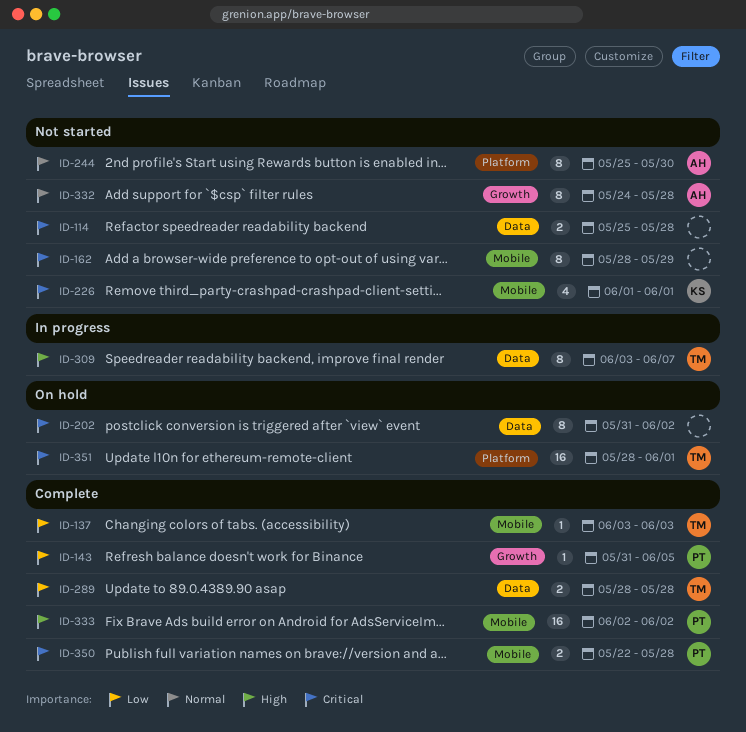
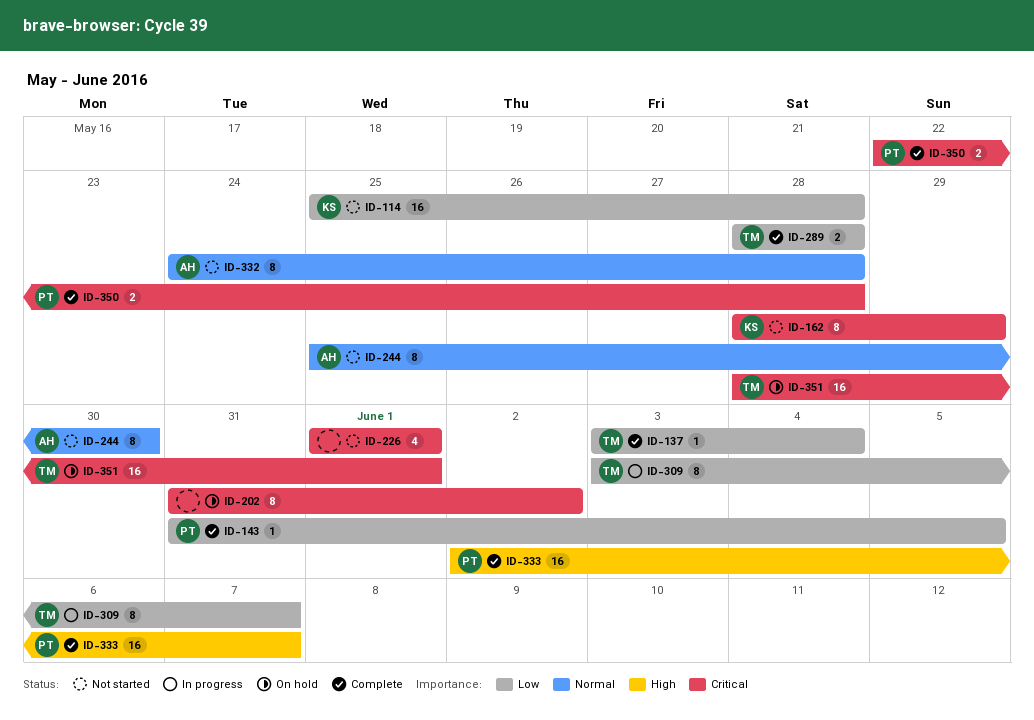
ID-114, owner: none -> KS
ID-114, priority: Critical -> Low
ID-114, estimate: 2 -> 16
ID-137, due: Jun 3 -> Jun 4
ID-162, owner: none -> KS
ID-226, owner: KS -> none
ID-309, priority: High -> Low
ID-333, due: Jun 2 -> Jun 7

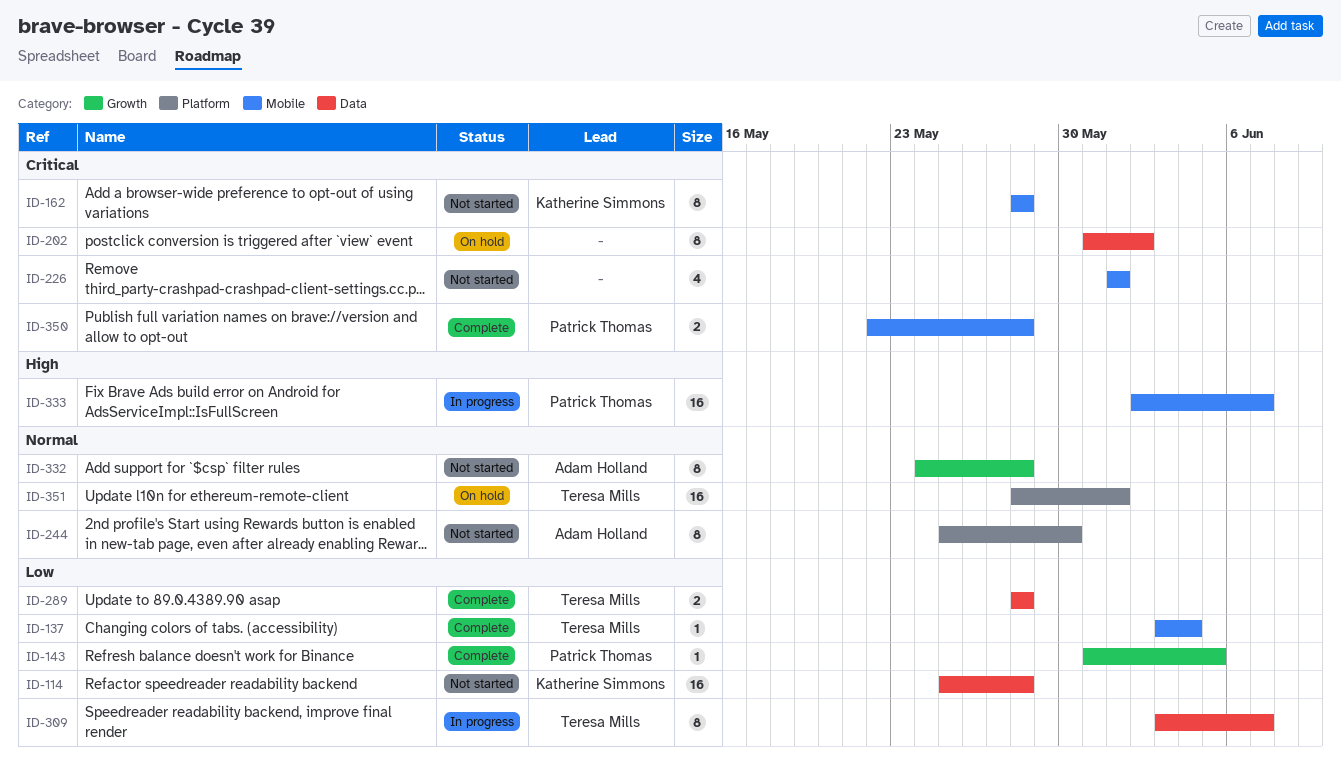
ID-162, due: May 29 -> May 28
ID-333, status: Complete -> In progress
ID-351, priority: Critical -> Normal

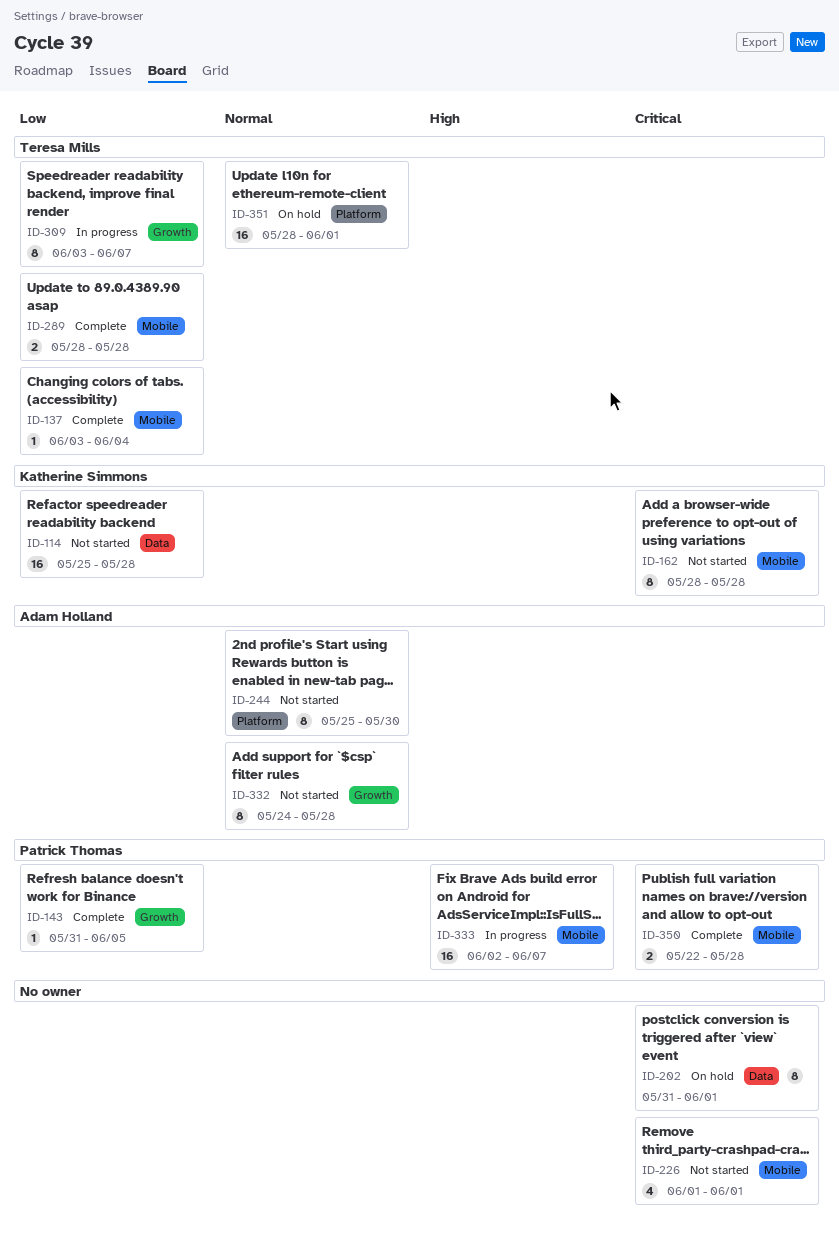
ID-202, due: Jun 2 -> Jun 1
ID-289, label: Data -> Mobile
ID-309, label: Data -> Growth

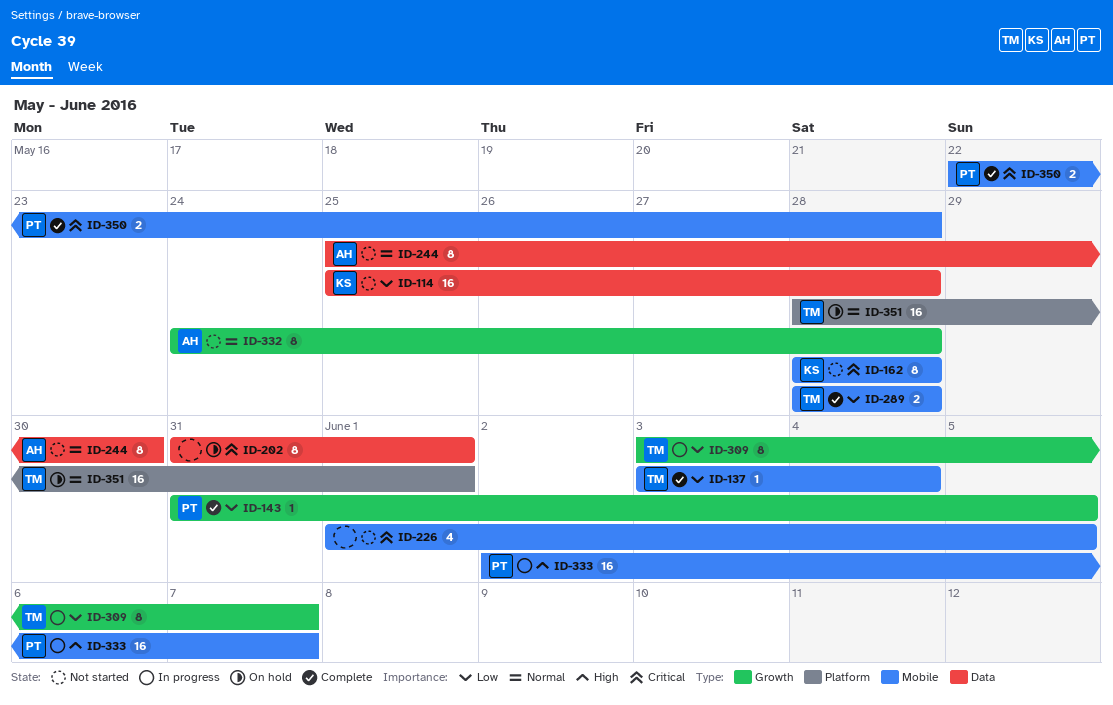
ID-226, due: Jun 1 -> Jun 5
ID-244, label: Platform -> Data

